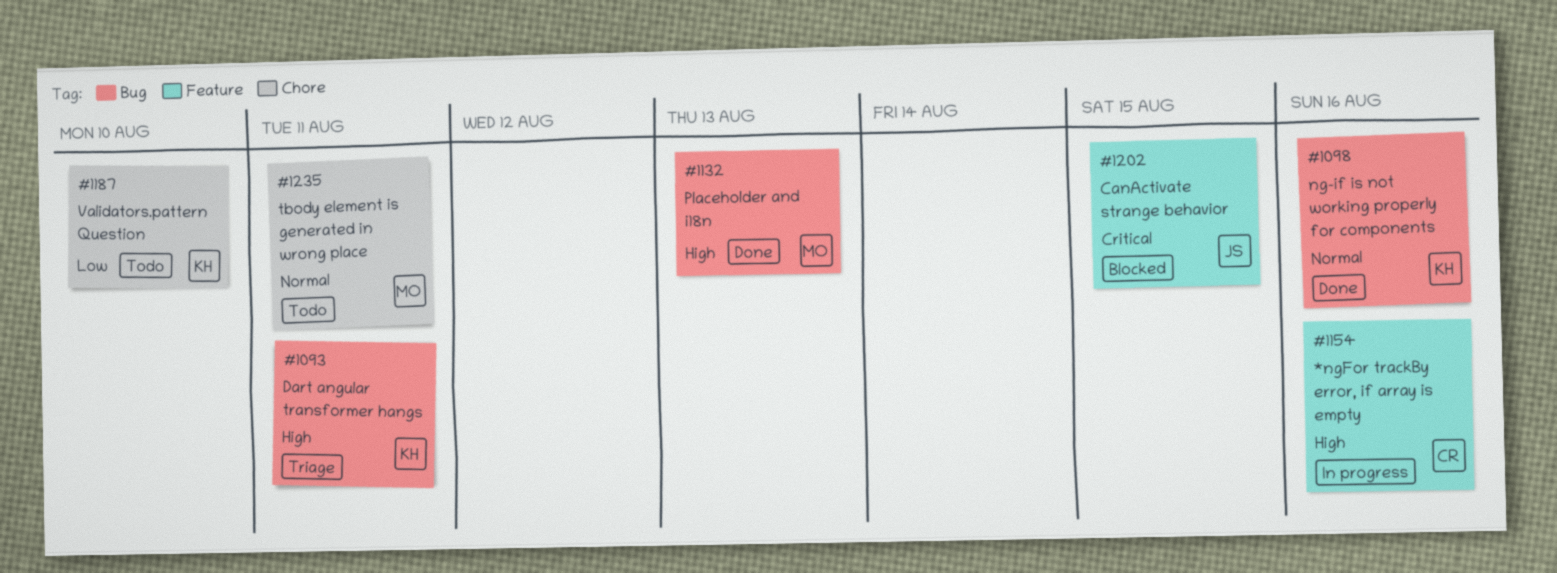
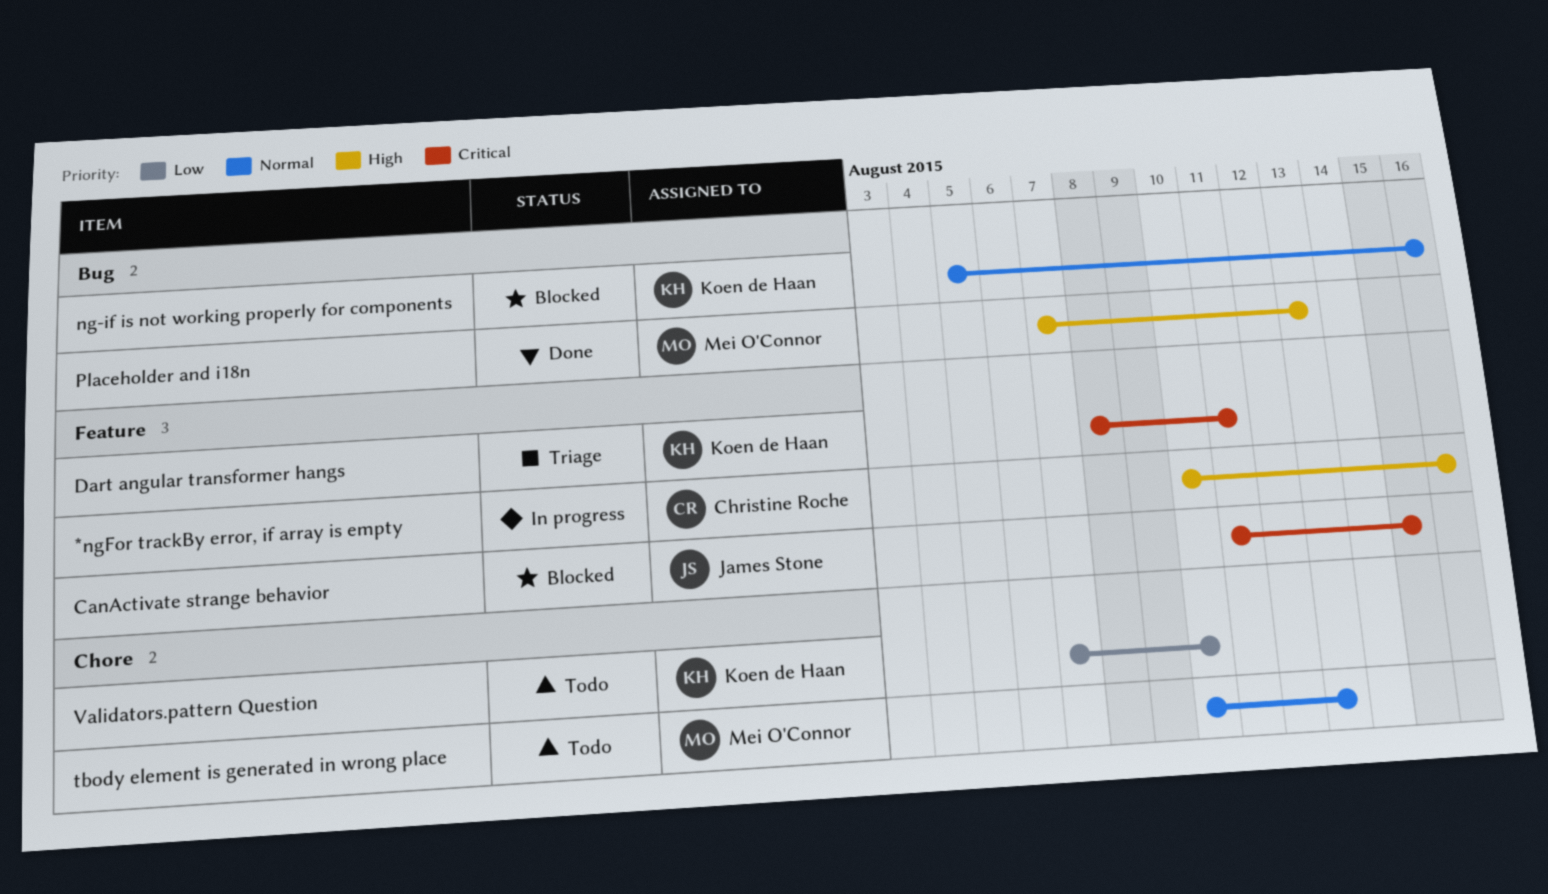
Dart angular transformer hangs, priority: High -> Critical
Dart angular transformer hangs, label: Bug -> Feature
ng-if is not working properly for components, status: Done -> Blocked
tbody element is generated in wrong place, due: Aug 11 -> Aug 13

